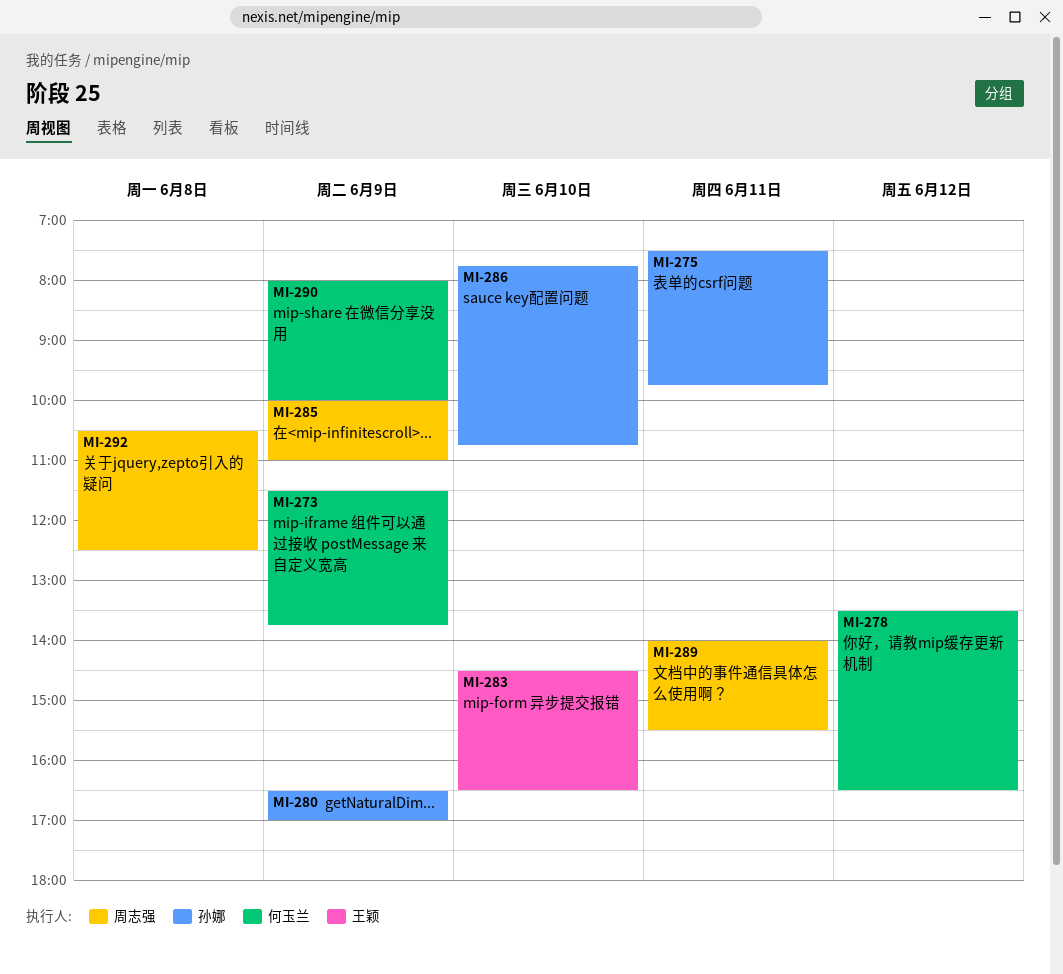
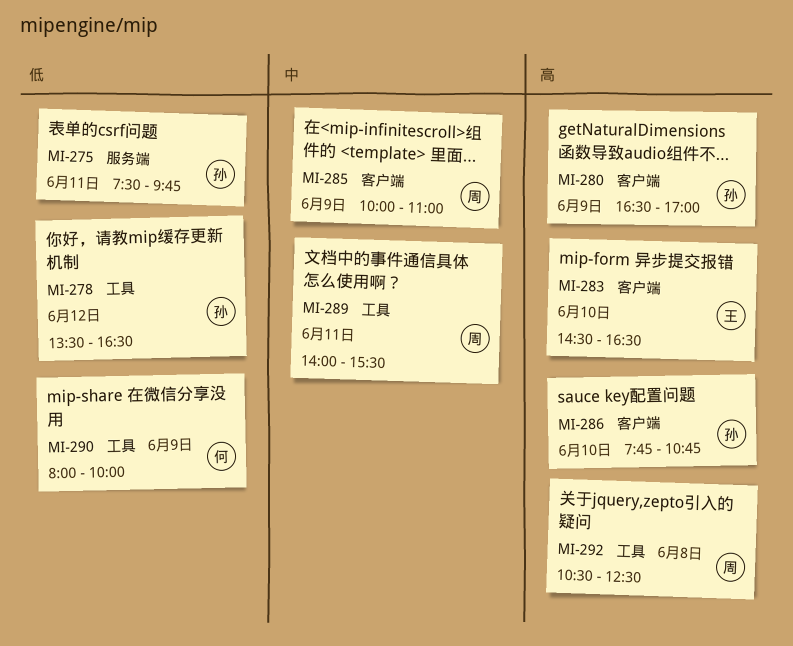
MI-273: present -> none
MI-278, owner: 何玉兰 -> 孙娜

